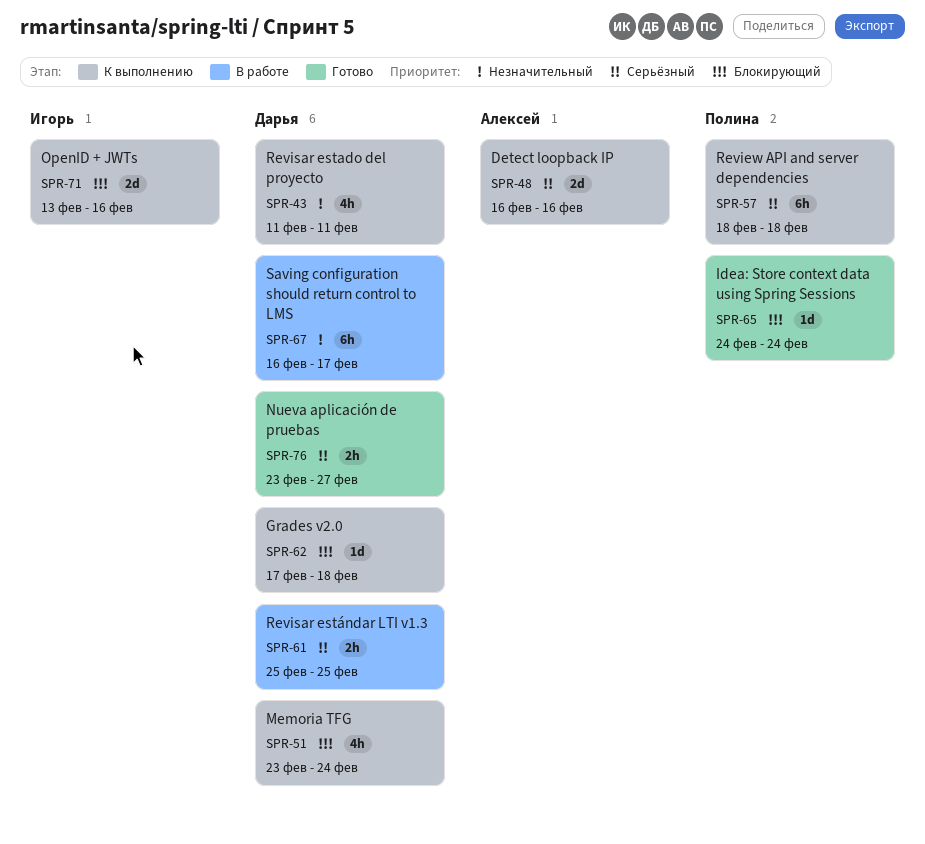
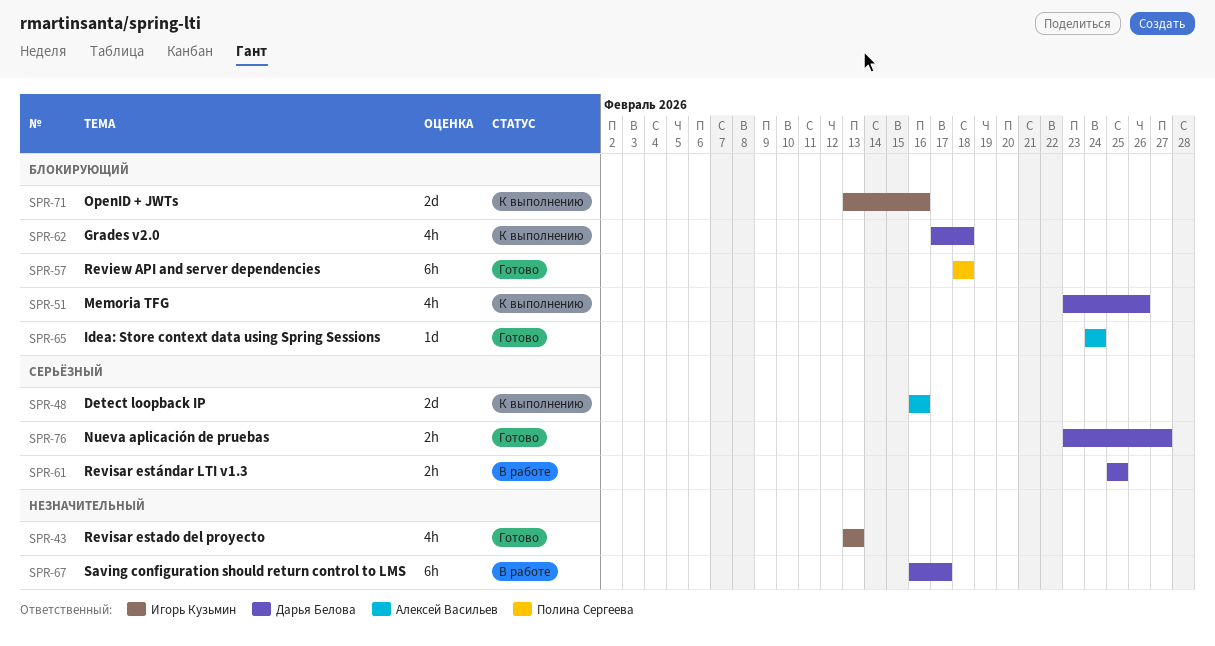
SPR-43, status: К выполнению -> Готово
SPR-43, owner: Дарья Белова -> Игорь Кузьмин
SPR-43, start: Feb 11 -> Feb 13
SPR-43, due: Feb 11 -> Feb 13
SPR-51, due: Feb 24 -> Feb 26
SPR-57, status: К выполнению -> Готово
SPR-57, priority: Серьёзный -> Блокирующий
SPR-62, estimate: 1d -> 4h
SPR-65, owner: Полина Сергеева -> Алексей Васильев

